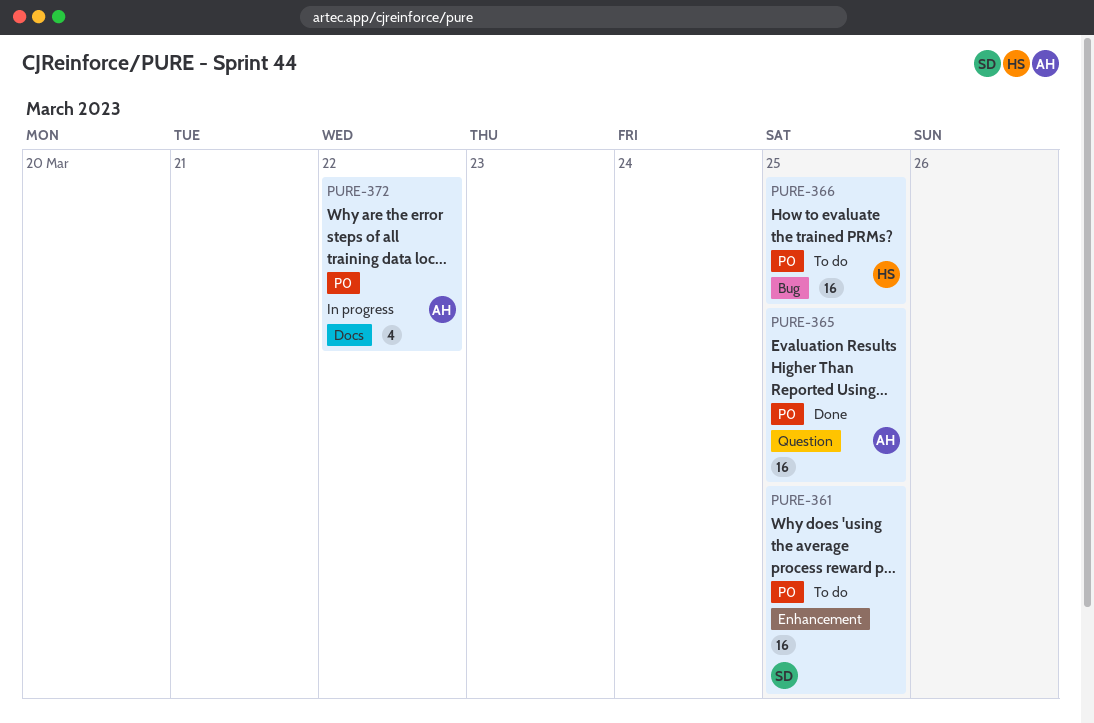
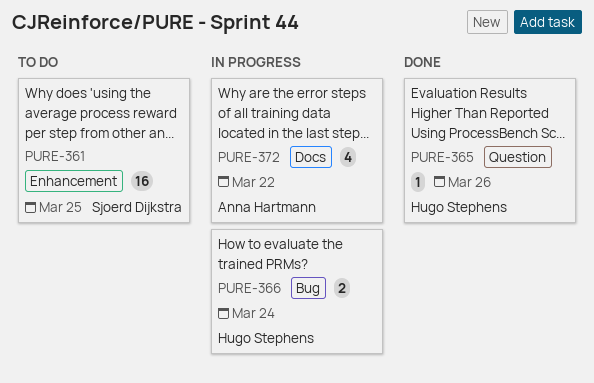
PURE-365, owner: Anna Hartmann -> Hugo Stephens
PURE-365, estimate: 16 -> 1
PURE-365, due: Mar 25 -> Mar 26
PURE-366, status: To do -> In progress
PURE-366, estimate: 16 -> 2
PURE-366, due: Mar 25 -> Mar 24

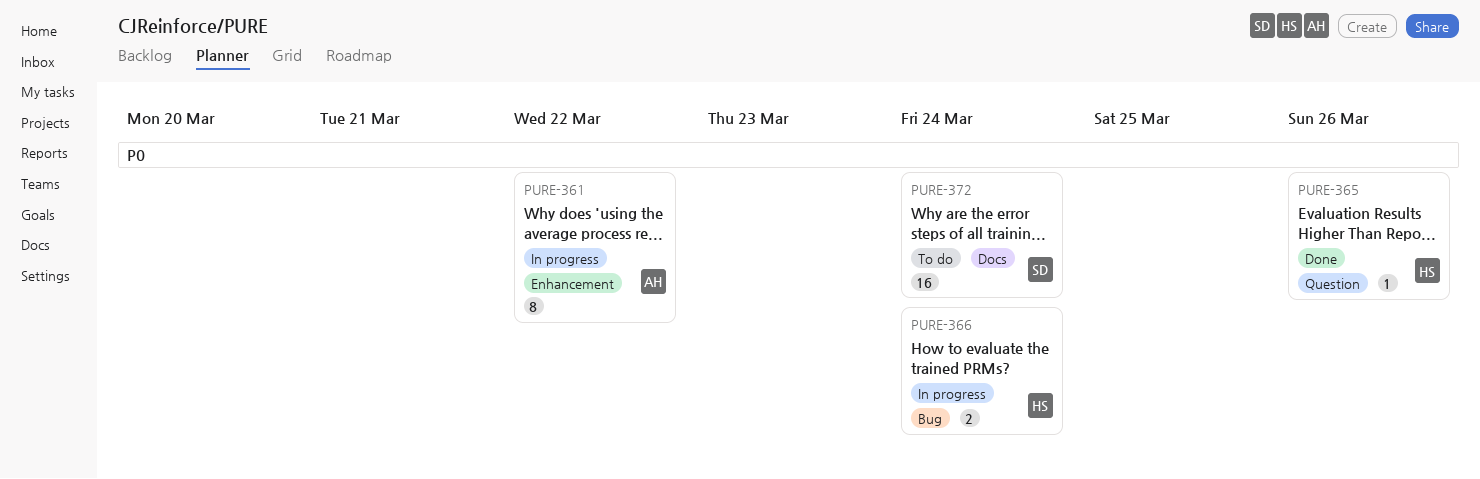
PURE-361, status: To do -> In progress
PURE-361, owner: Sjoerd Dijkstra -> Anna Hartmann
PURE-361, estimate: 16 -> 8
PURE-361, due: Mar 25 -> Mar 22
PURE-372, status: In progress -> To do
PURE-372, owner: Anna Hartmann -> Sjoerd Dijkstra
PURE-372, estimate: 4 -> 16
PURE-372, due: Mar 22 -> Mar 24

